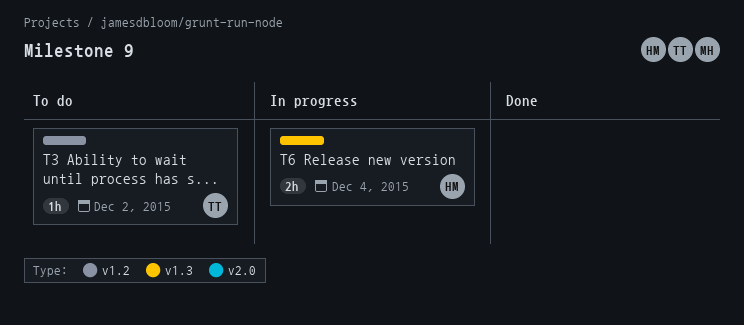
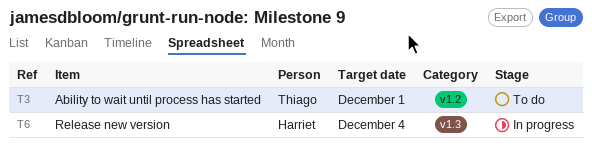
T3, due: Dec 2 -> Dec 1

